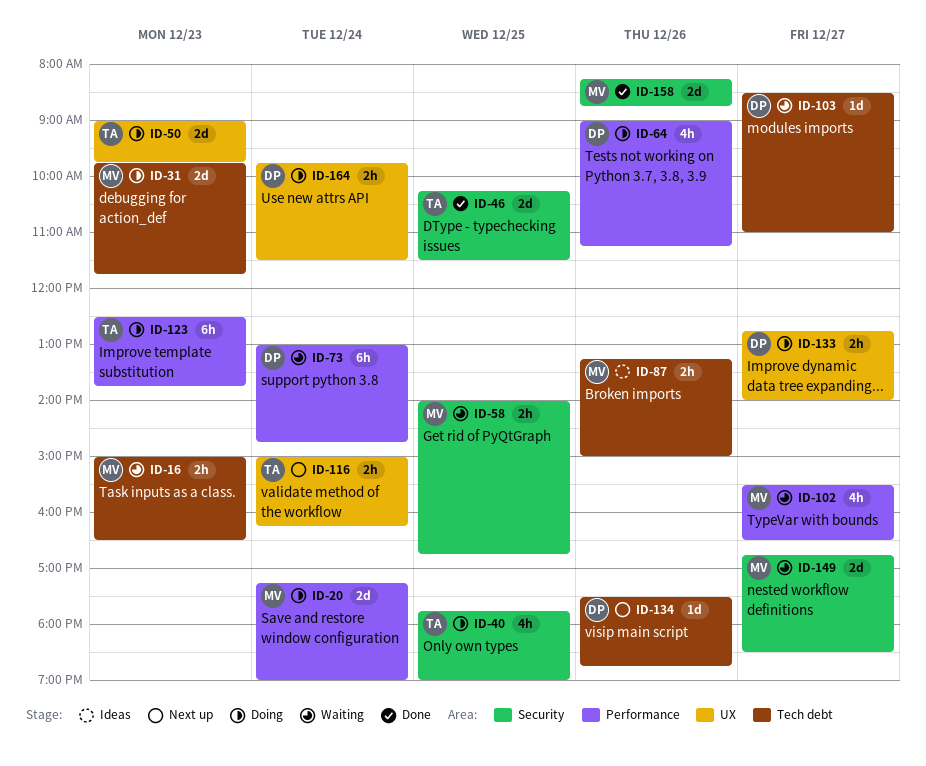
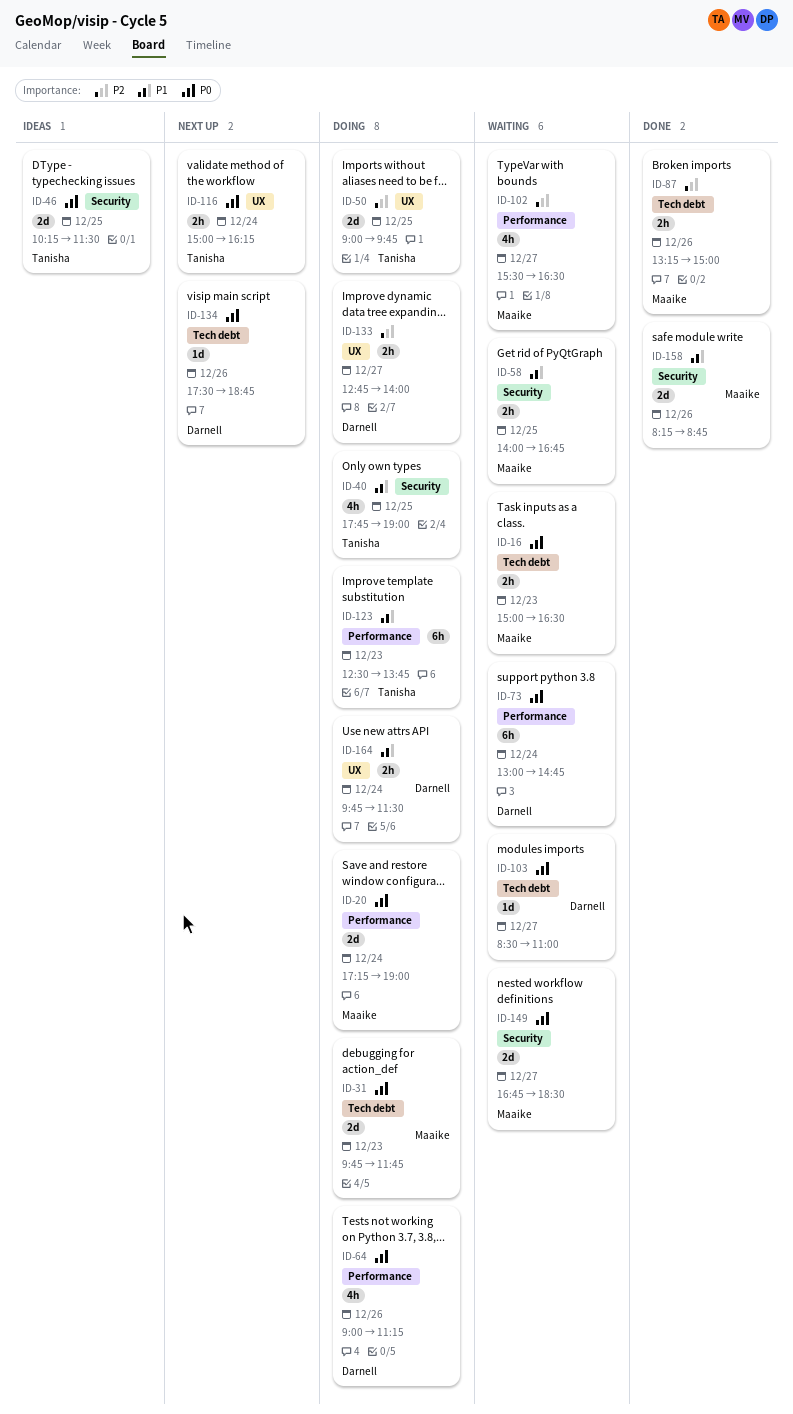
ID-46, status: Done -> Ideas
ID-50, day: Dec 23 -> Dec 25
ID-87, status: Ideas -> Done

